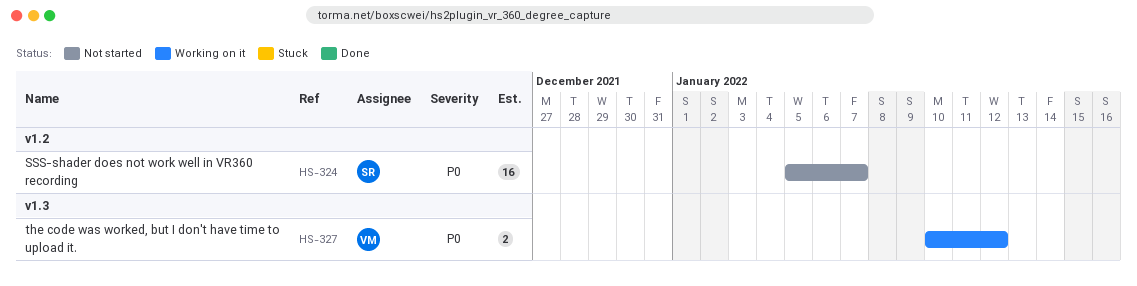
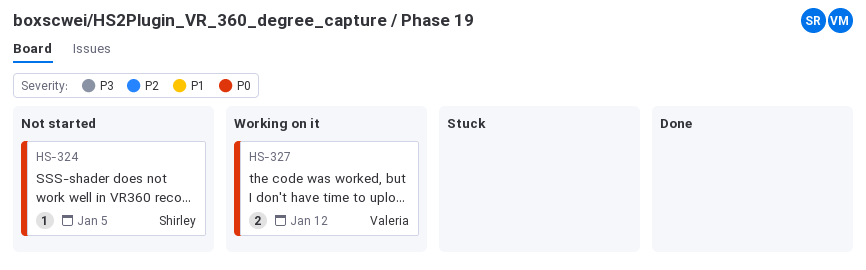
HS-324, estimate: 16 -> 1
HS-324, due: Jan 7 -> Jan 5

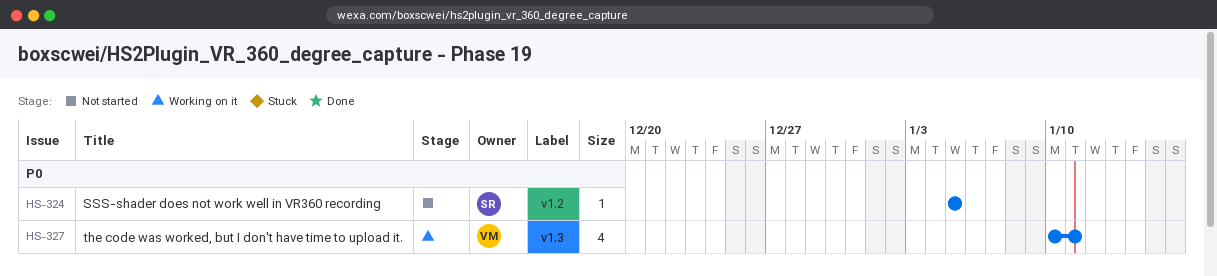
HS-327, estimate: 2 -> 4
HS-327, due: Jan 12 -> Jan 11

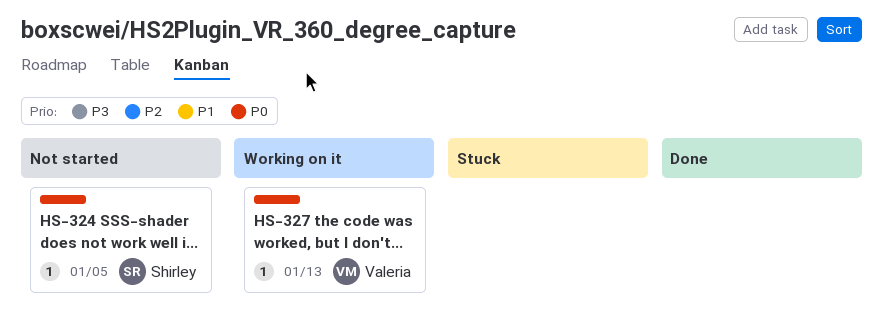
HS-327, estimate: 4 -> 1
HS-327, due: Jan 11 -> Jan 13

